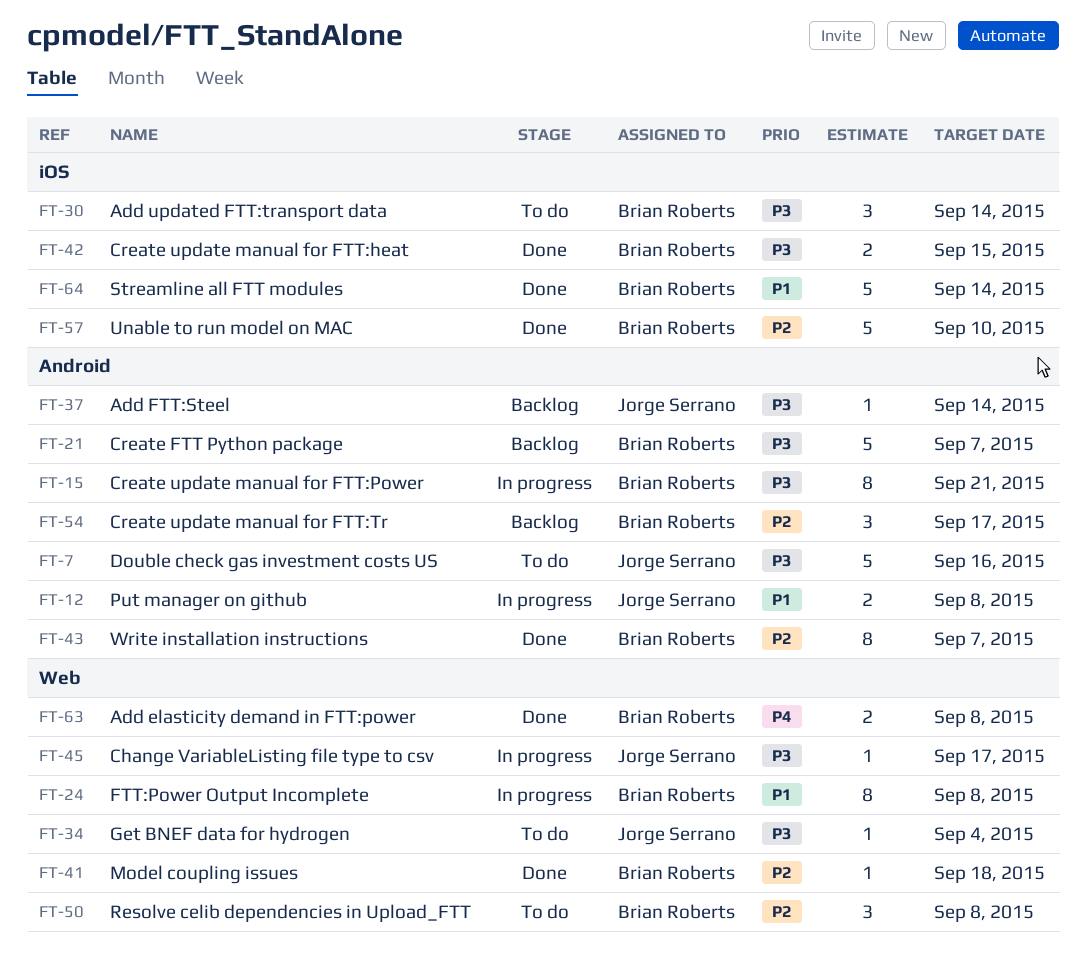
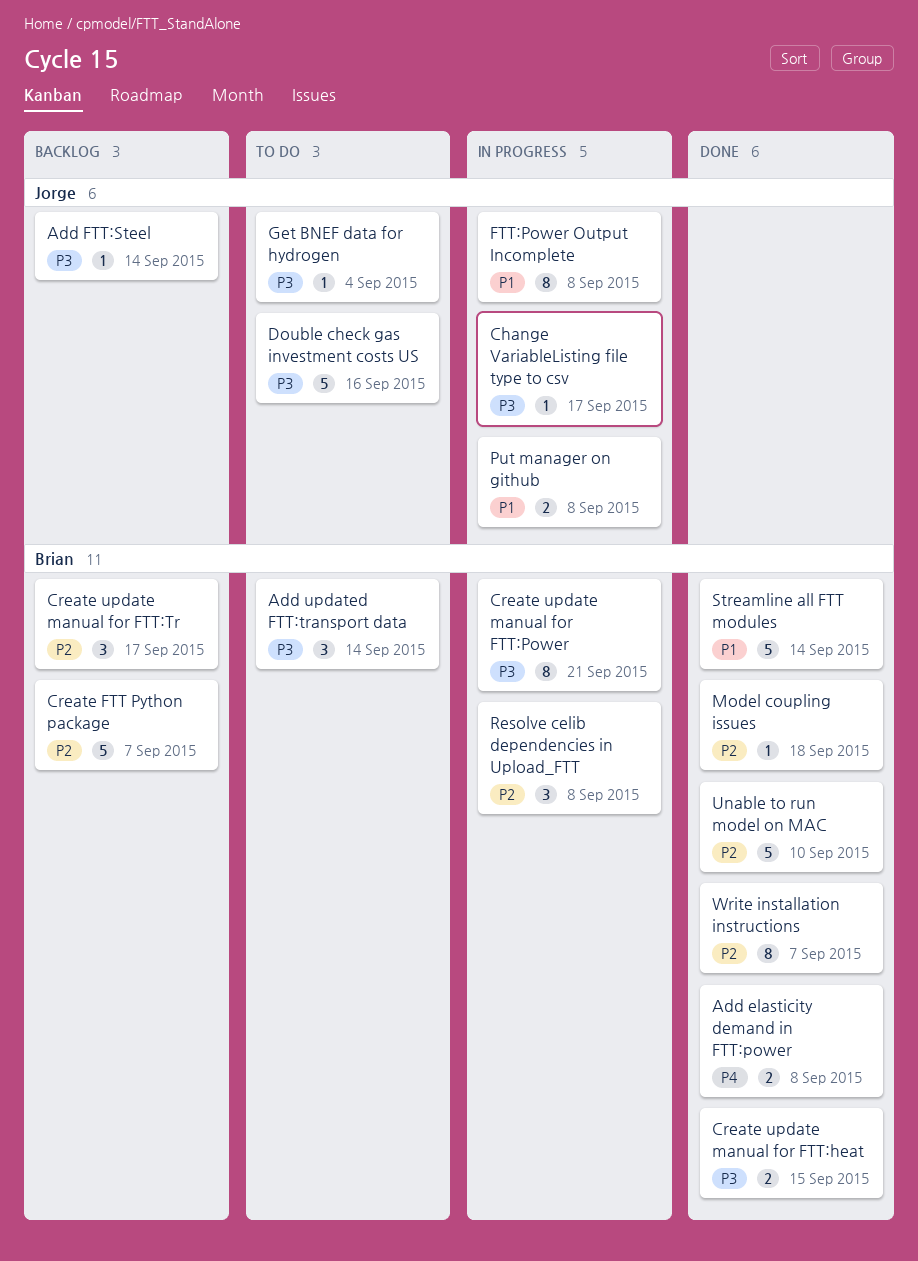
Create FTT Python package, priority: P3 -> P2
FTT:Power Output Incomplete, owner: Brian Roberts -> Jorge Serrano
Resolve celib dependencies in Upload_FTT, status: To do -> In progress

